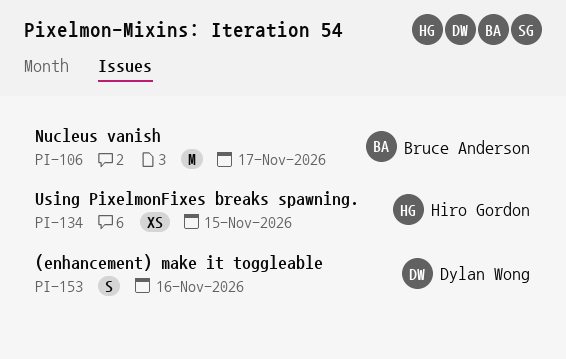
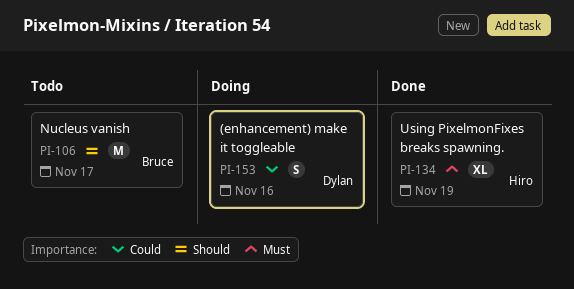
PI-134, estimate: XS -> XL
PI-134, due: Nov 15 -> Nov 19

